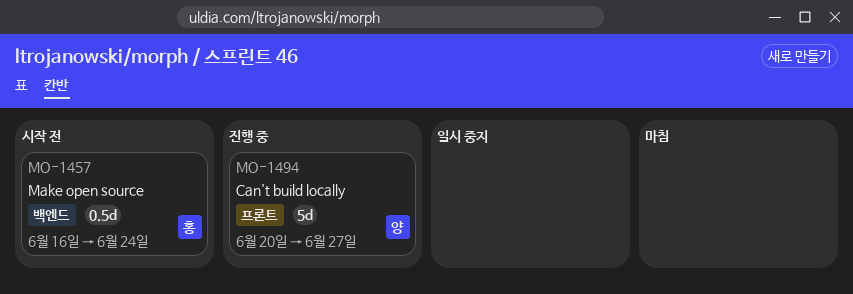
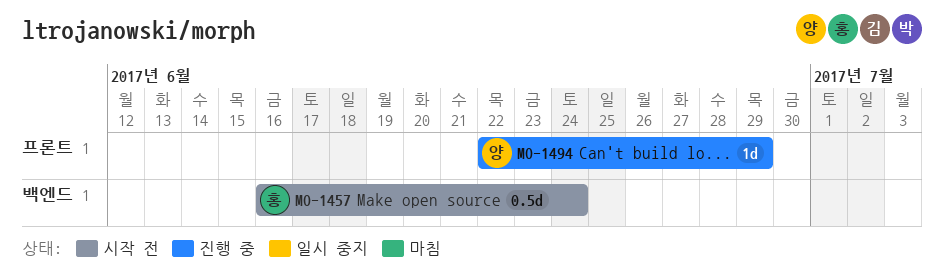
MO-1494, estimate: 5d -> 1d
MO-1494, start: Jun 20 -> Jun 22
MO-1494, due: Jun 27 -> Jun 29

